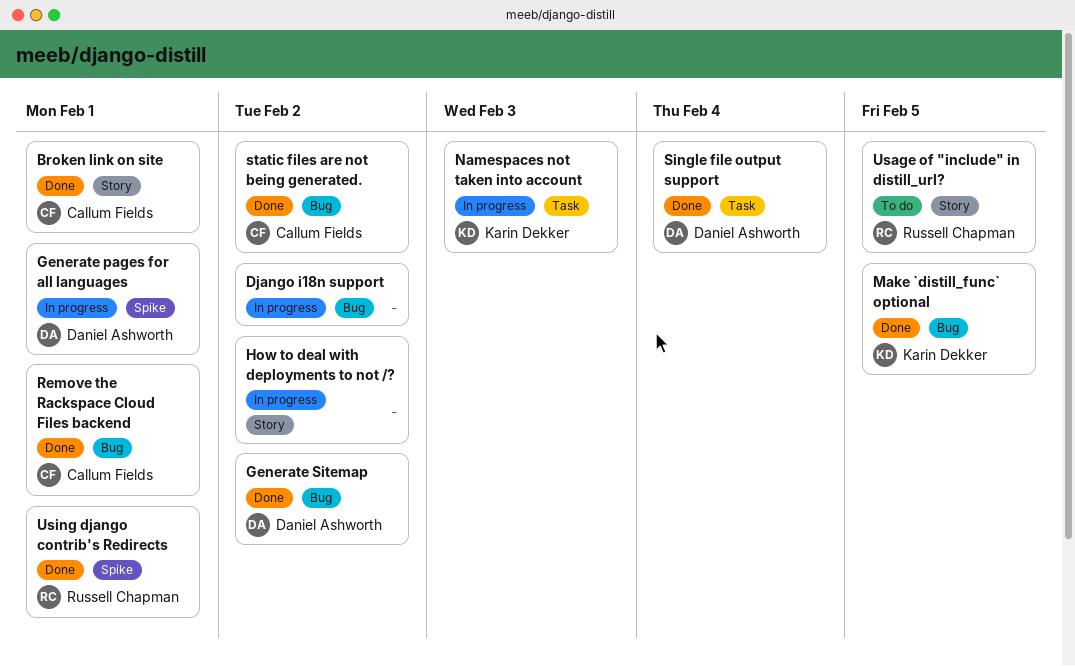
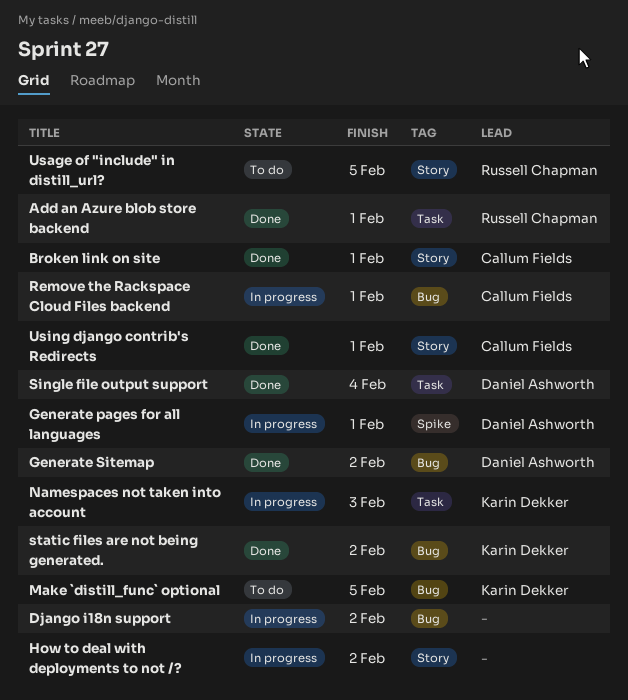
Add an Azure blob store backend: none -> present
Make `distill_func` optional, status: Done -> To do
Remove the Rackspace Cloud Files backend, status: Done -> In progress
static files are not being generated., owner: Callum Fields -> Karin Dekker
Using django contrib's Redirects, owner: Russell Chapman -> Callum Fields
Using django contrib's Redirects, label: Spike -> Story

